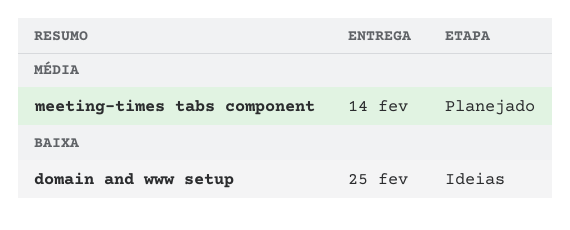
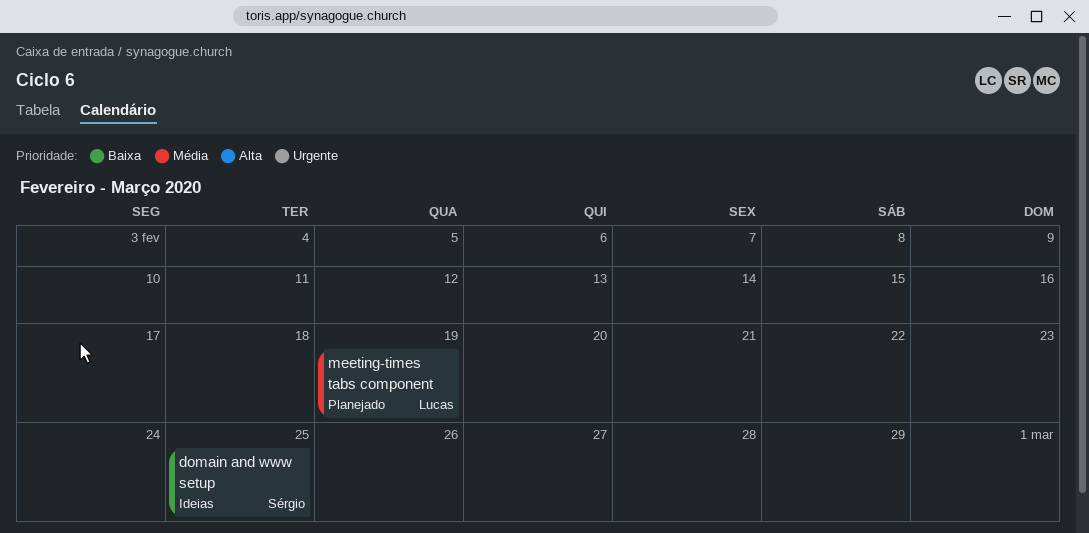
meeting-times tabs component, due: Feb 14 -> Feb 19

